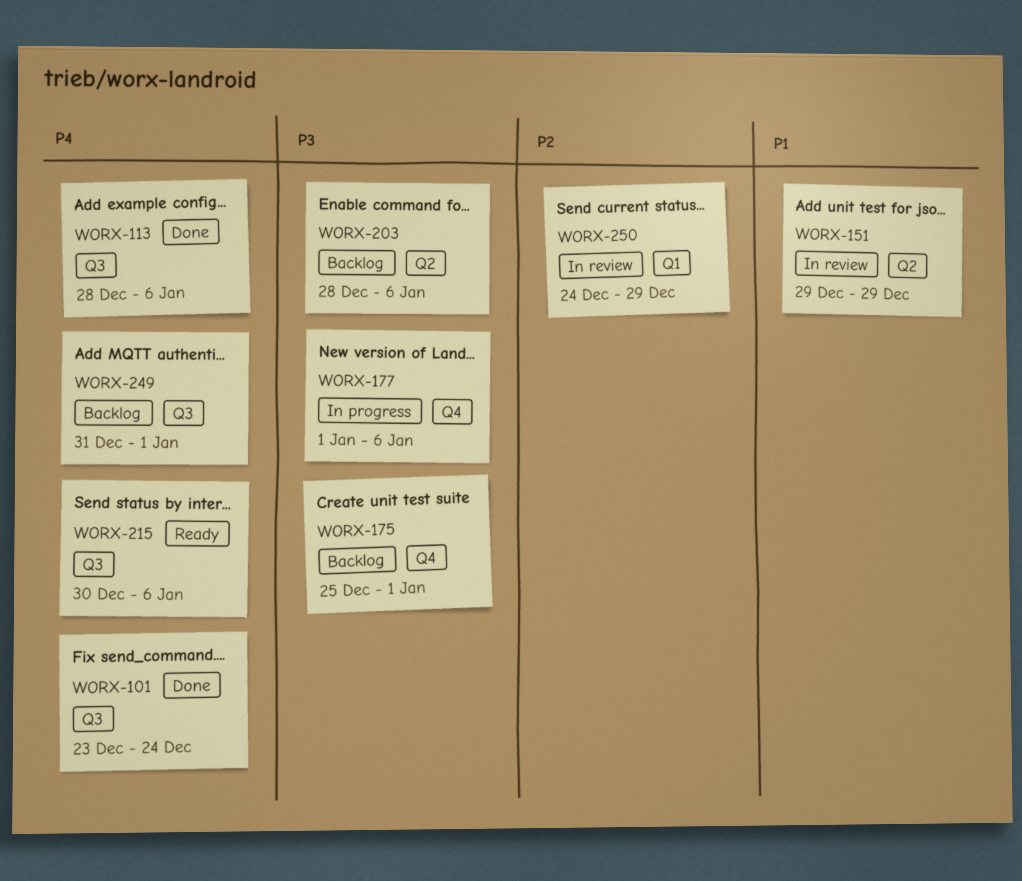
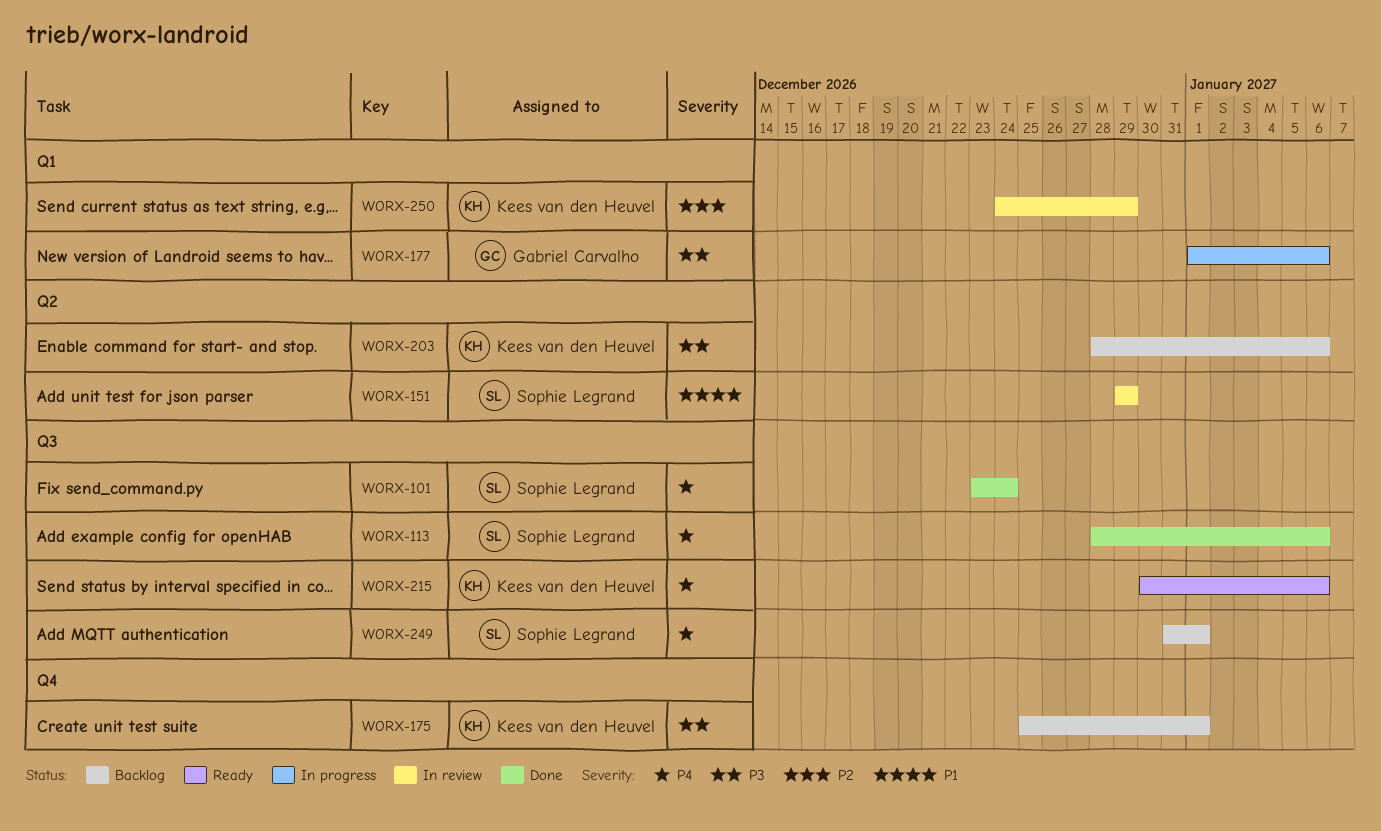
WORX-177, label: Q4 -> Q1

